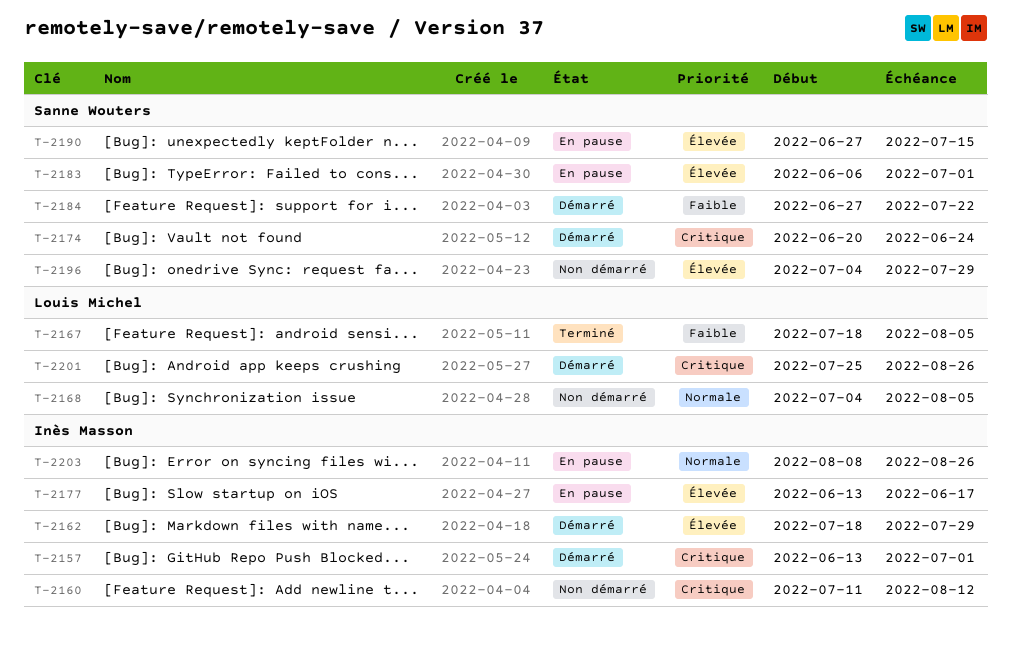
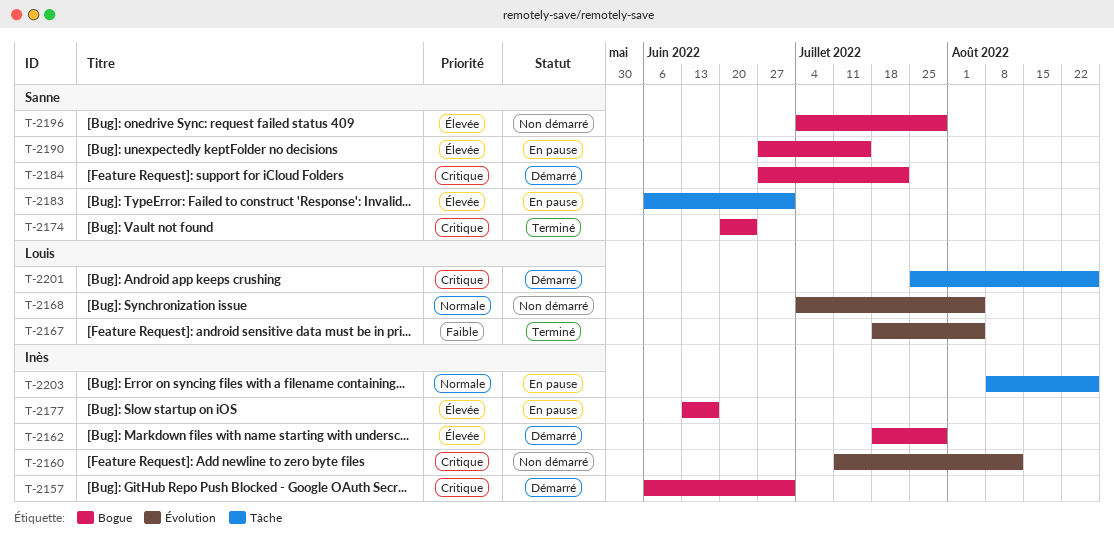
T-2157, start: Jun 13 -> Jun 6
T-2174, status: Démarré -> Terminé
T-2184, priority: Faible -> Critique

